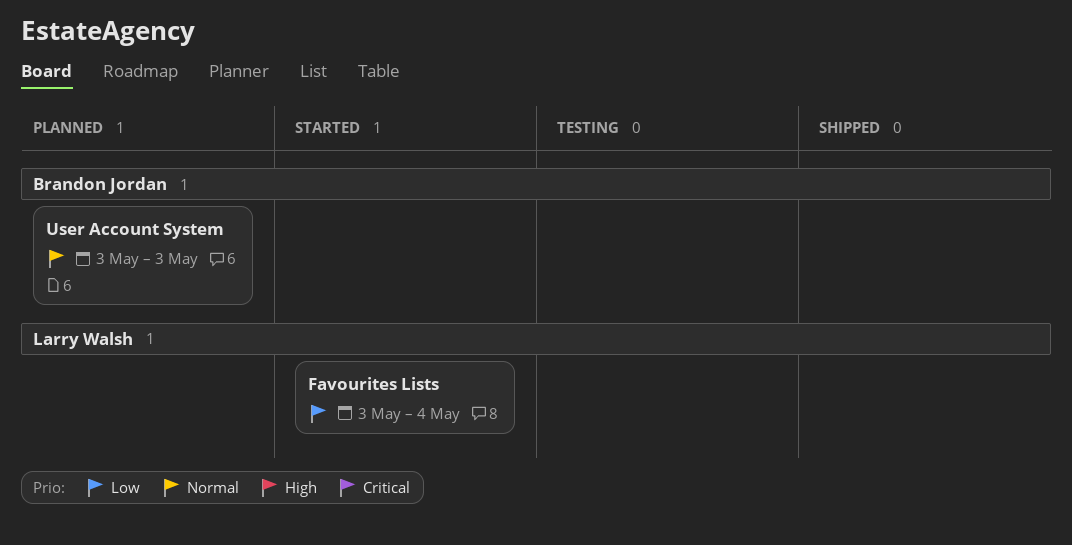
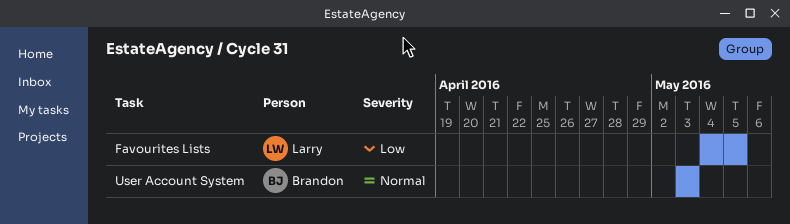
Favourites Lists, start: May 3 -> May 4
Favourites Lists, due: May 4 -> May 5

